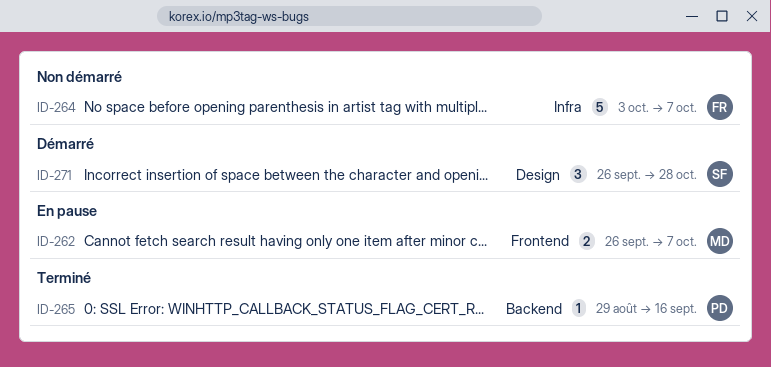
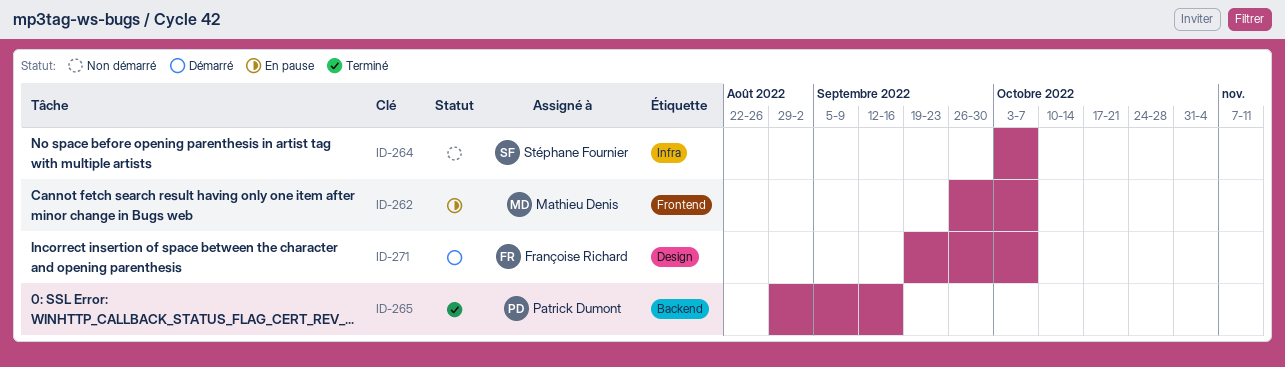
ID-264, owner: Françoise Richard -> Stéphane Fournier
ID-271, owner: Stéphane Fournier -> Françoise Richard
ID-271, start: Sep 26 -> Sep 19
ID-271, due: Oct 28 -> Oct 7

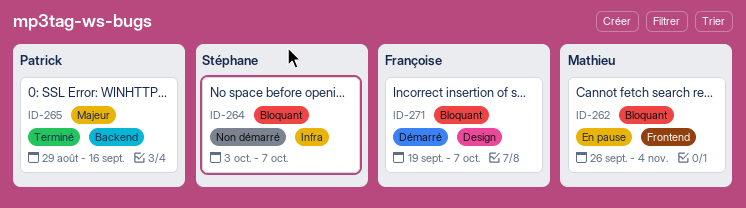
ID-262, due: Oct 7 -> Nov 4

